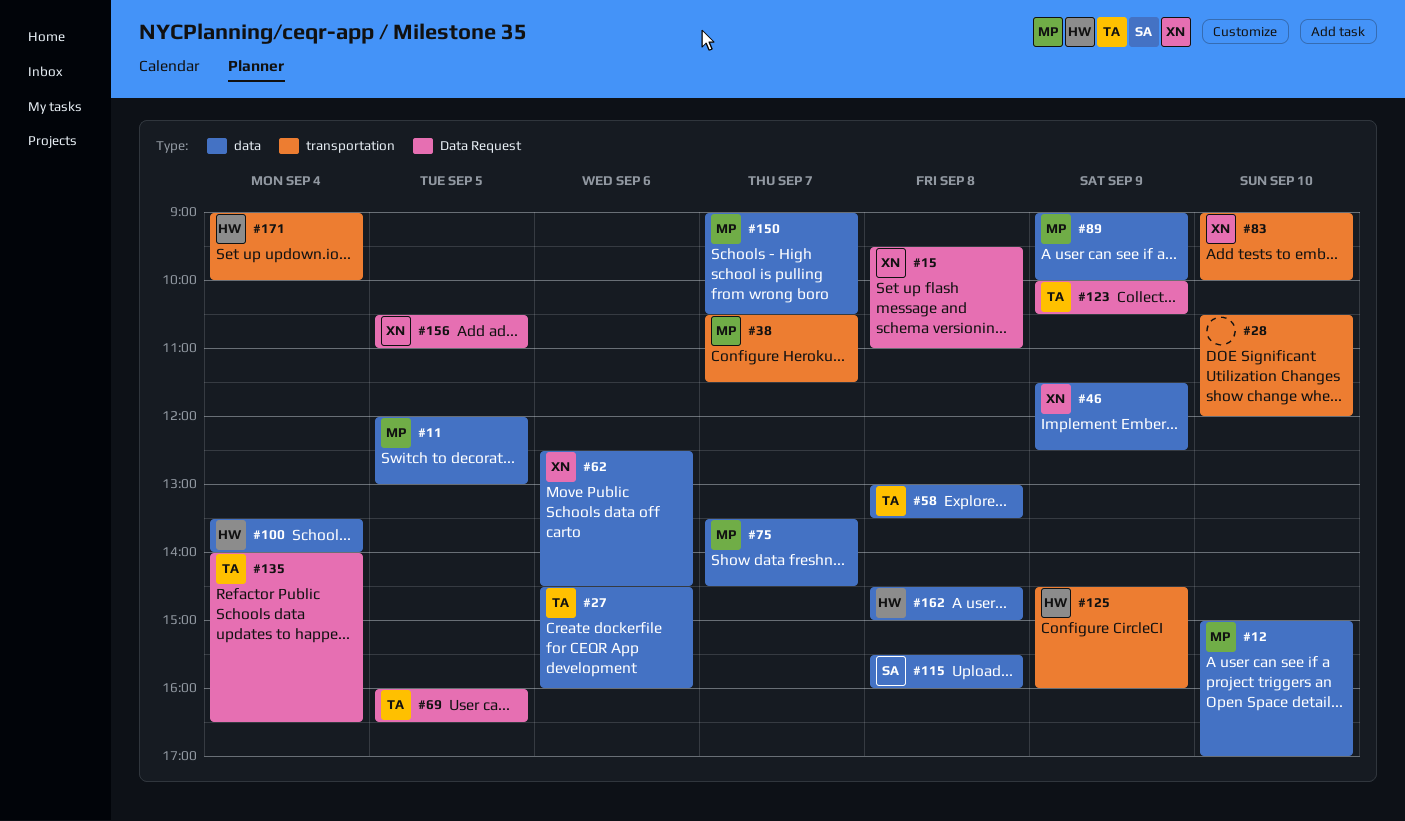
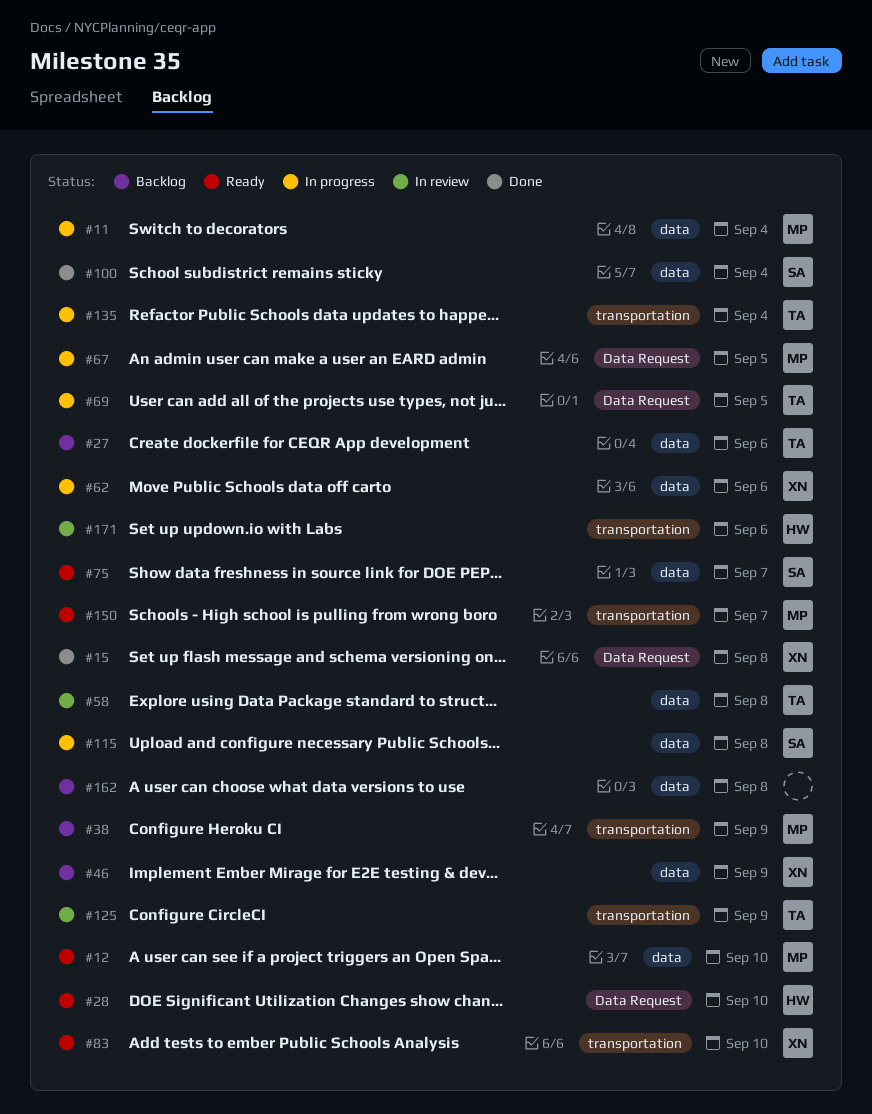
#11, day: Sep 5 -> Sep 4
#28, owner: none -> HW
#28, label: transportation -> Data Request
#38, day: Sep 7 -> Sep 9
#67: none -> present
#75, owner: MP -> SA
#89: present -> none
#100, owner: HW -> SA
#123: present -> none
#125, owner: HW -> TA
#135, label: Data Request -> transportation
#150, label: data -> transportation
#156: present -> none
#162, owner: HW -> none
#171, day: Sep 4 -> Sep 6

